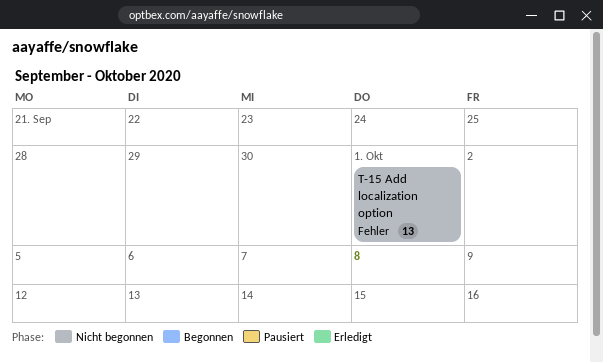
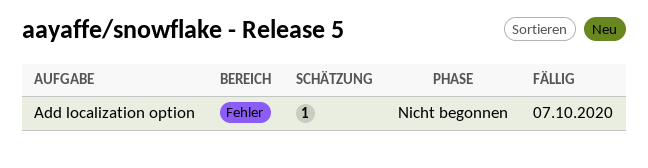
Add localization option, estimate: 13 -> 1
Add localization option, due: Oct 1 -> Oct 7

